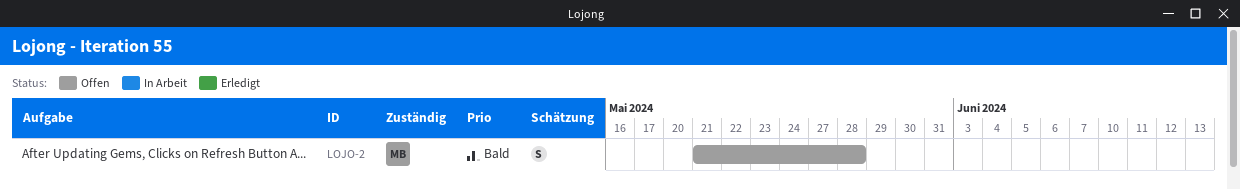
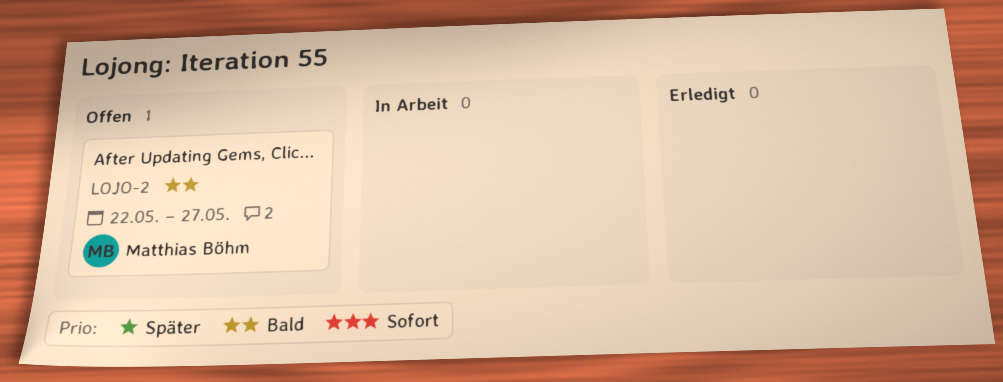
LOJO-2, start: May 21 -> May 22
LOJO-2, due: May 28 -> May 27

